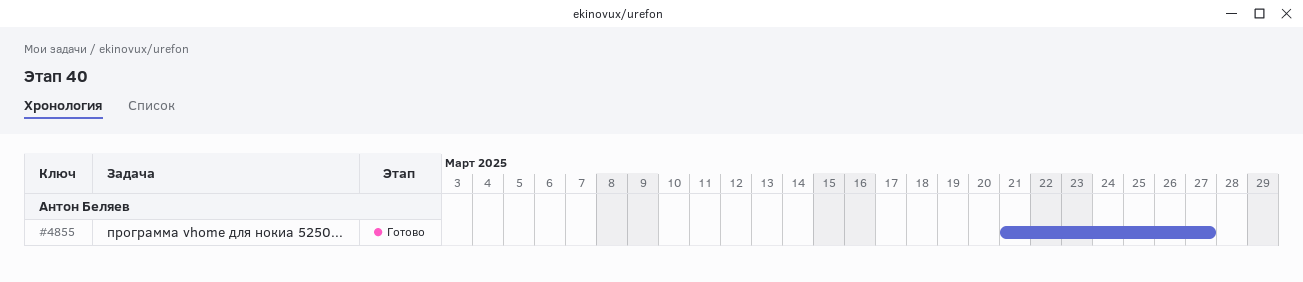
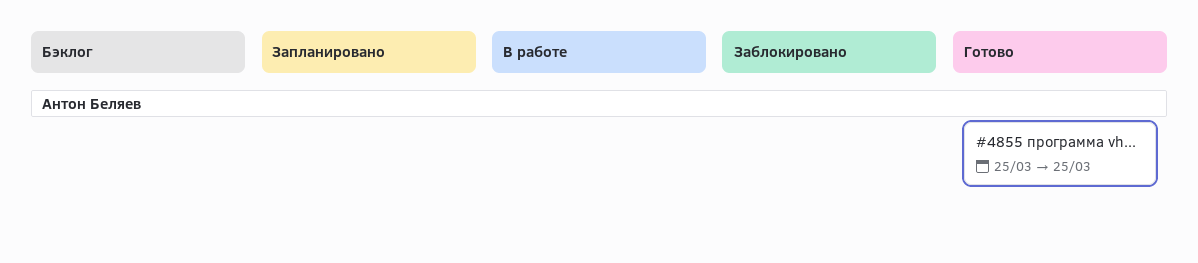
#4855, start: Mar 21 -> Mar 25
#4855, due: Mar 27 -> Mar 25

